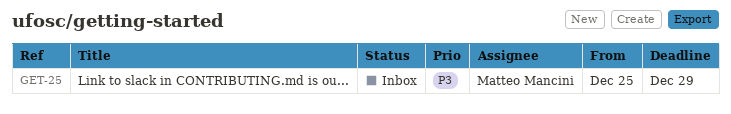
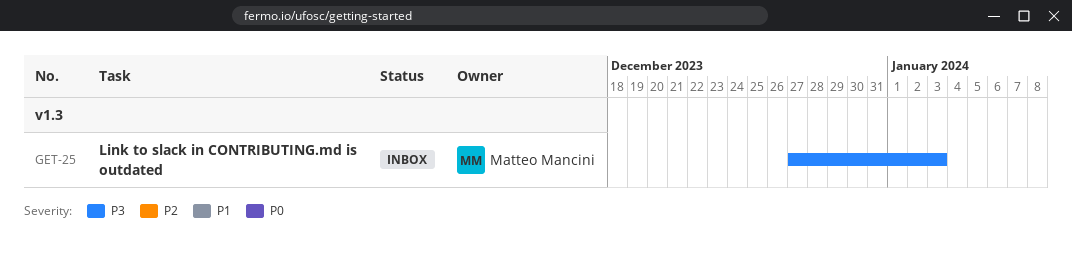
GET-25, start: Dec 25 -> Dec 27
GET-25, due: Dec 29 -> Jan 3

